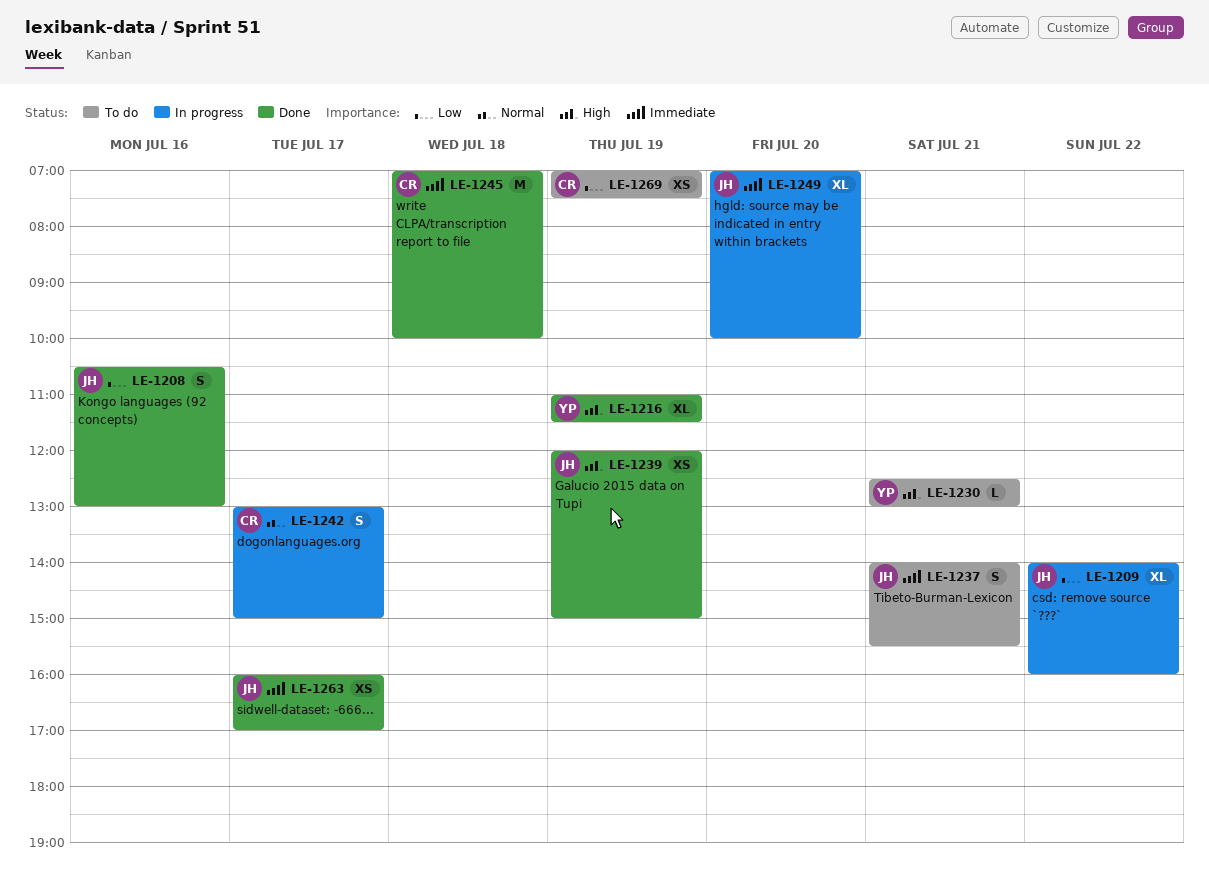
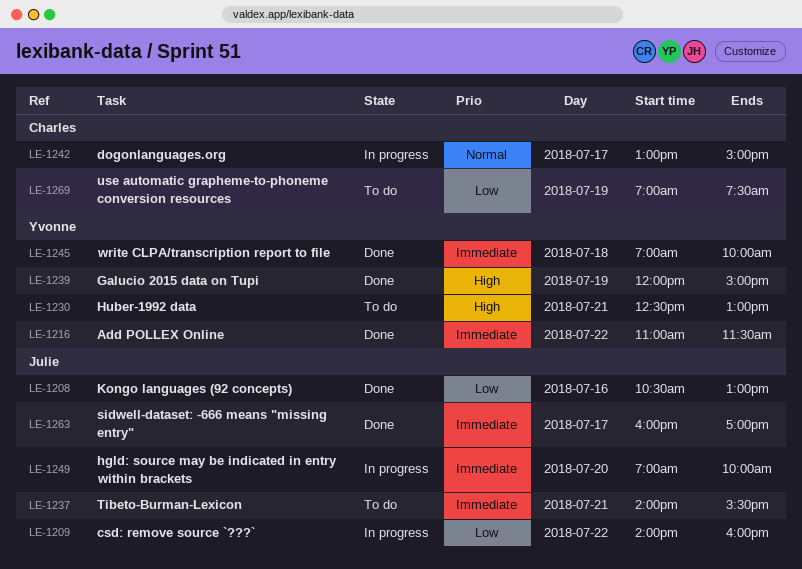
LE-1216, priority: High -> Immediate
LE-1216, day: Jul 19 -> Jul 22
LE-1239, owner: Julie -> Yvonne
LE-1245, owner: Charles -> Yvonne

